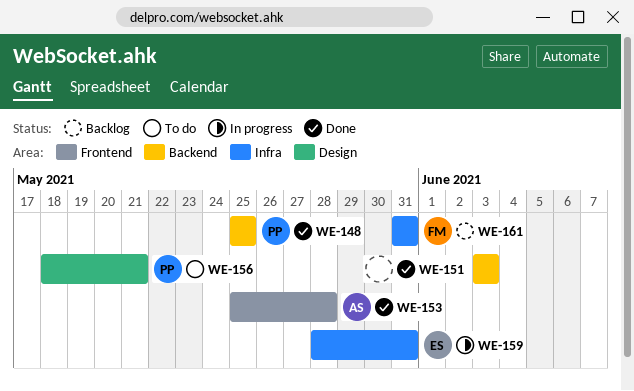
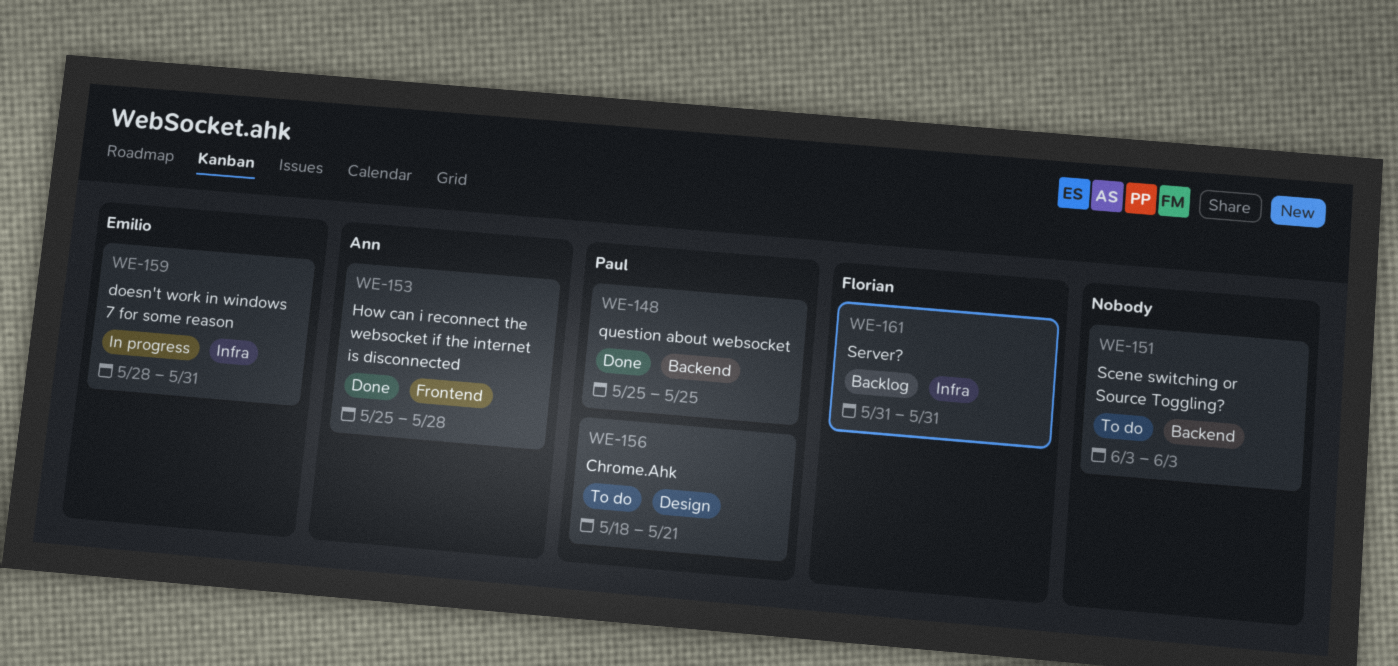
WE-151, status: Done -> To do

